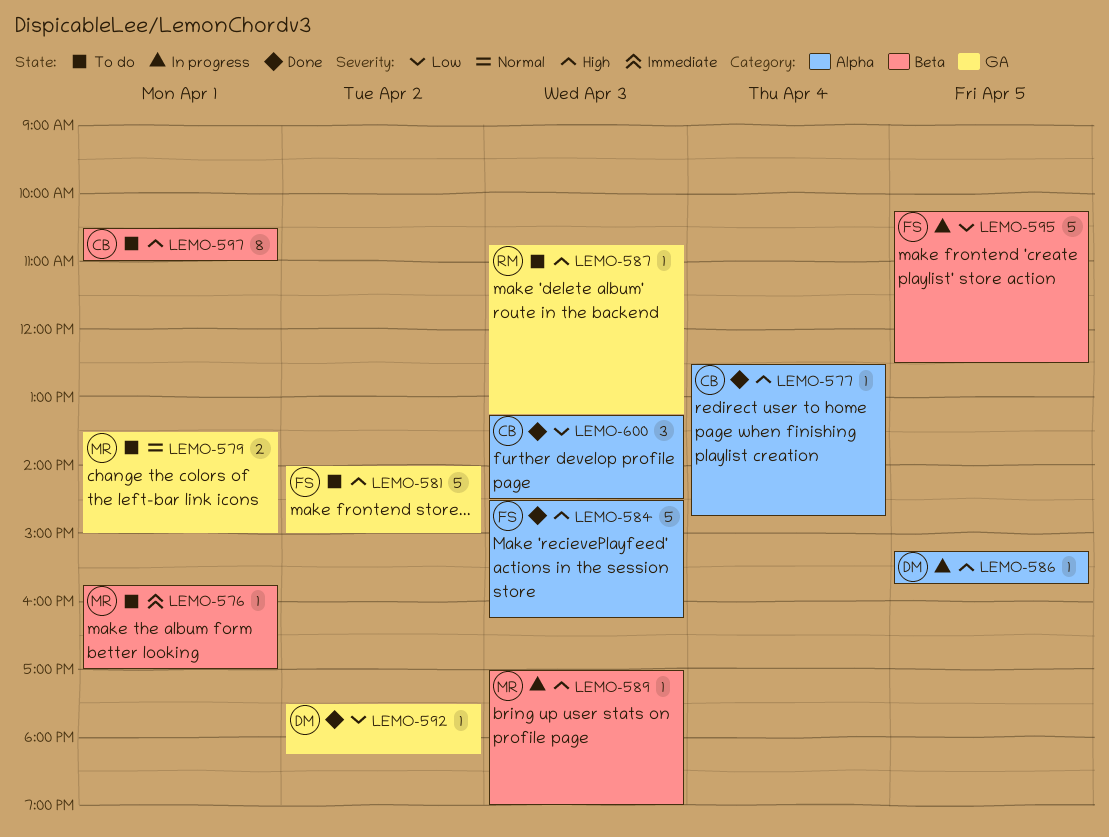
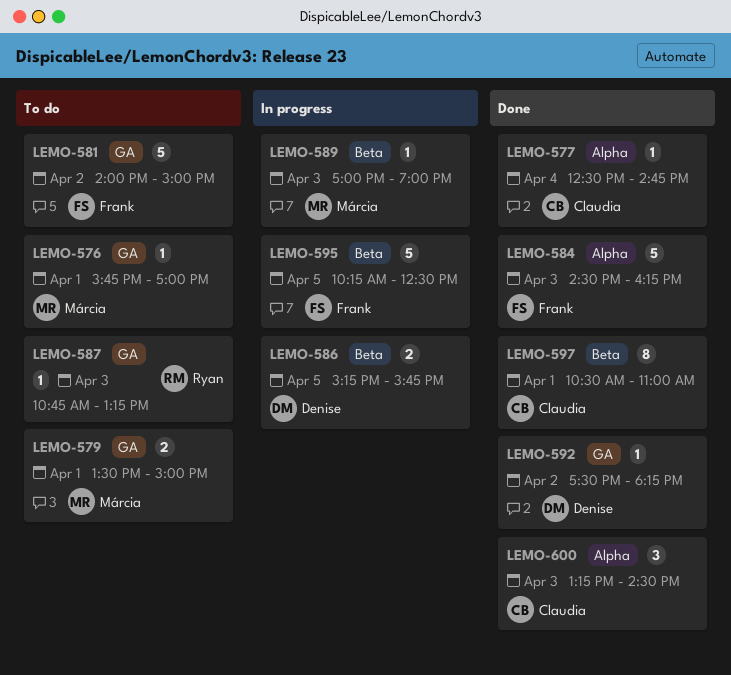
LEMO-576, label: Beta -> GA
LEMO-586, label: Alpha -> Beta
LEMO-586, estimate: 1 -> 2
LEMO-597, status: To do -> Done

